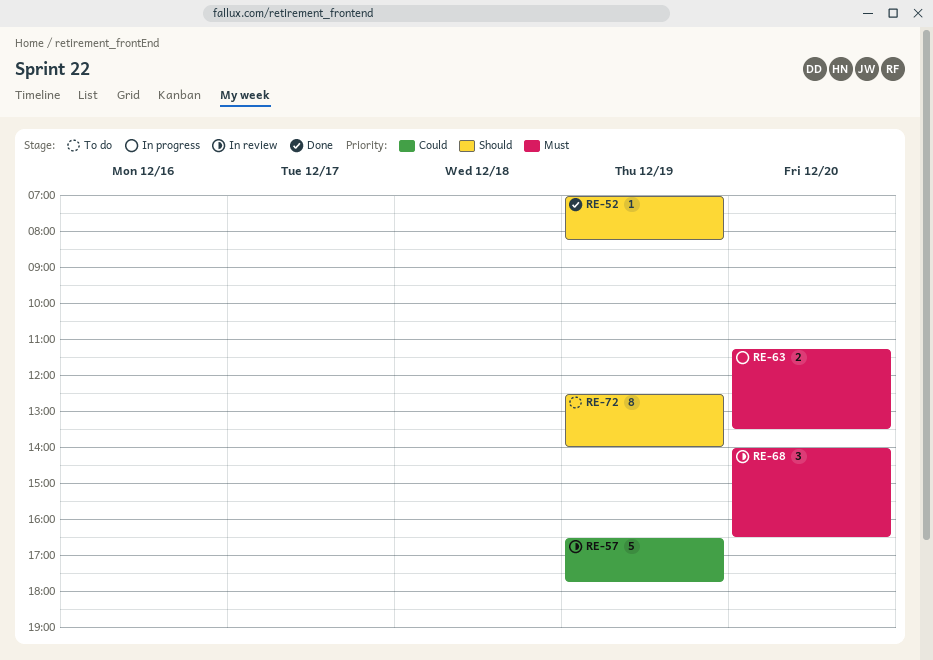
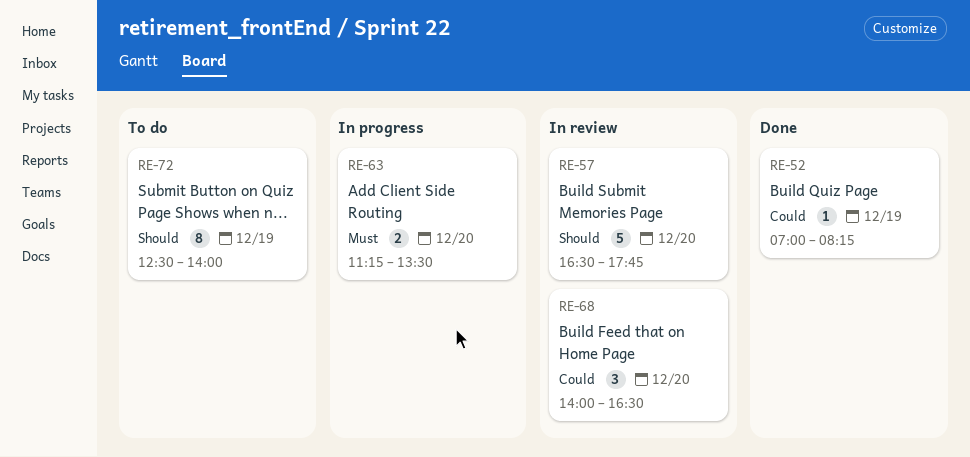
RE-52, priority: Should -> Could
RE-57, priority: Could -> Should
RE-57, day: Dec 19 -> Dec 20
RE-68, priority: Must -> Could

